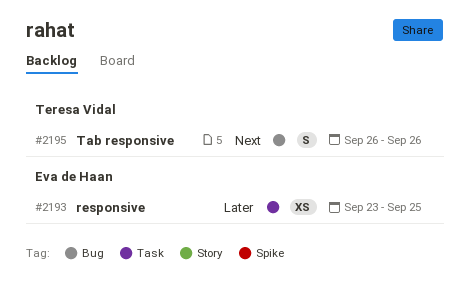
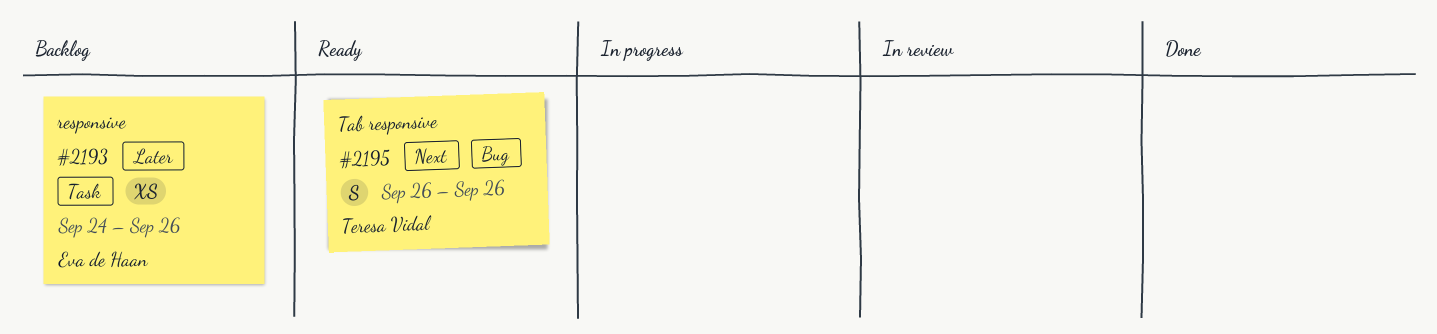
#2193, start: Sep 23 -> Sep 24
#2193, due: Sep 25 -> Sep 26

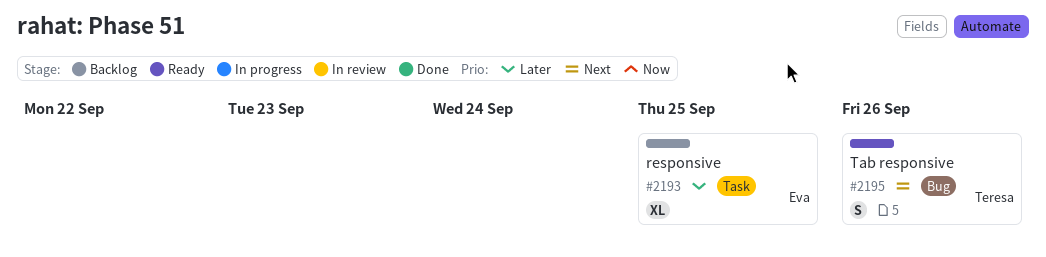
#2193, estimate: XS -> XL
#2193, due: Sep 26 -> Sep 25

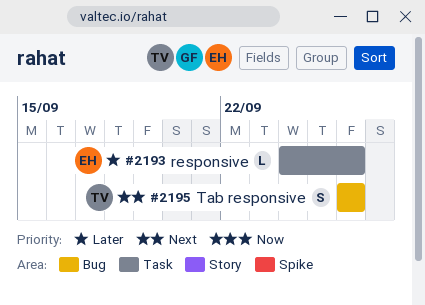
#2193, estimate: XL -> L
#2193, due: Sep 25 -> Sep 26

